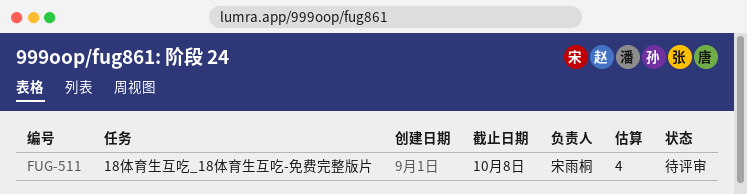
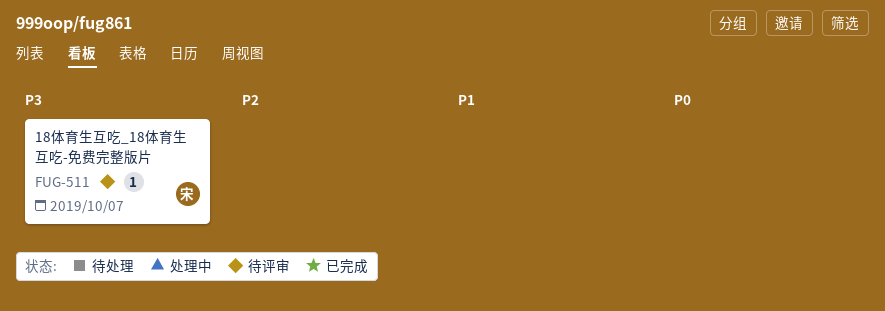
FUG-511, estimate: 4 -> 1
FUG-511, due: Oct 8 -> Oct 7

